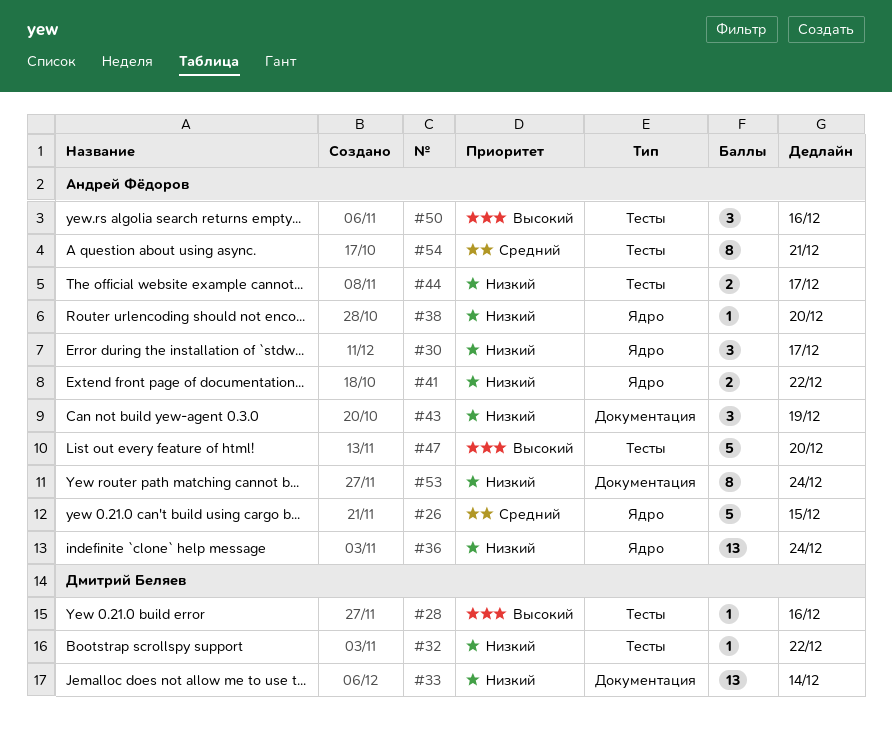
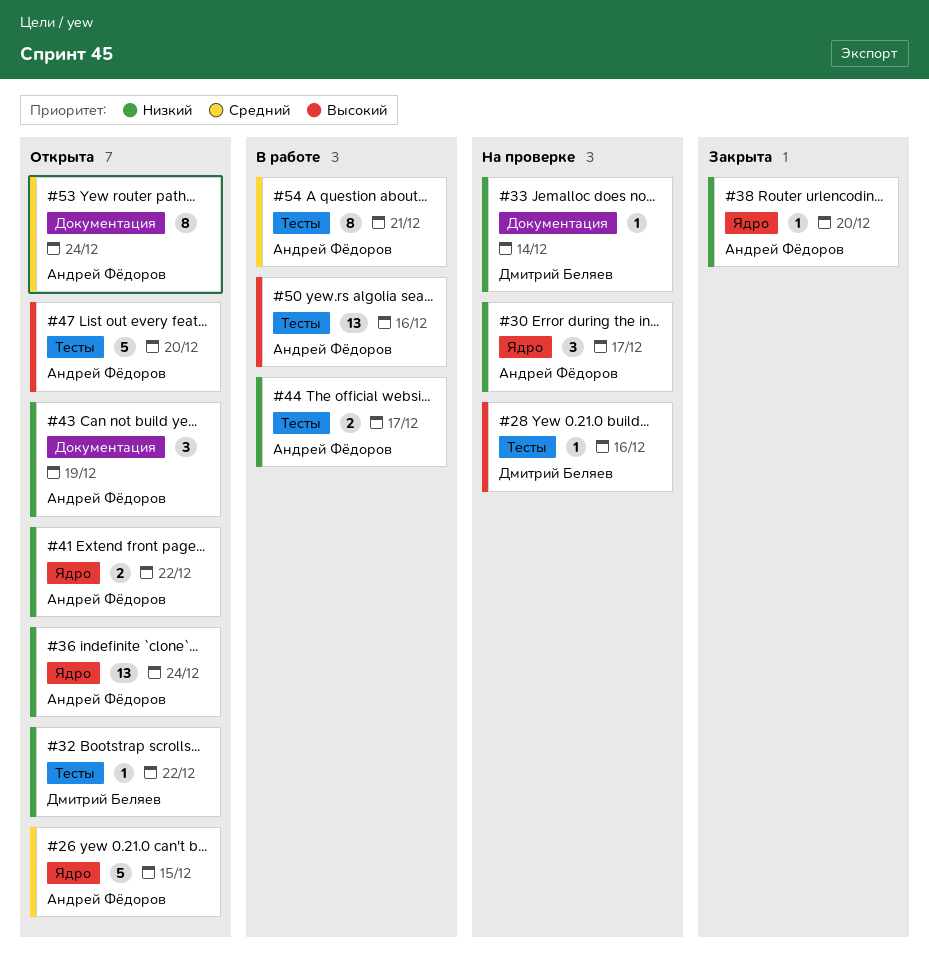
#33, estimate: 13 -> 1
#50, estimate: 3 -> 13
#53, priority: Низкий -> Средний

